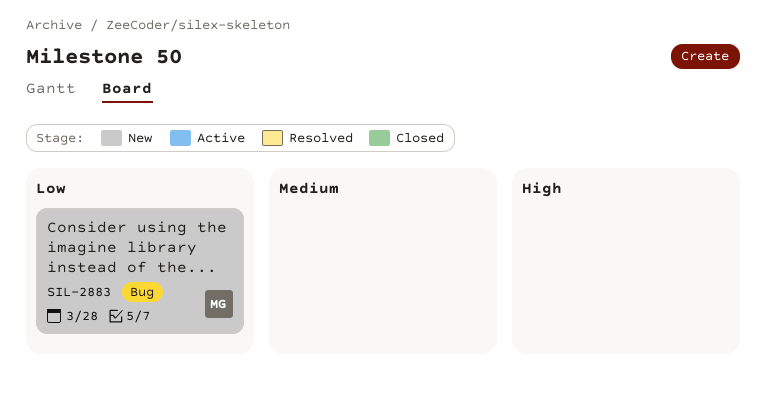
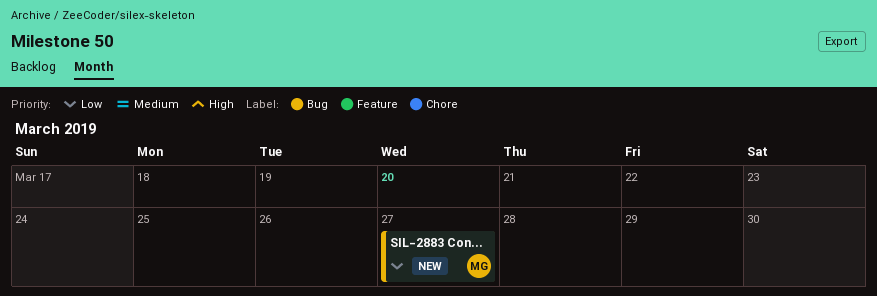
SIL-2883, due: Mar 28 -> Mar 27

